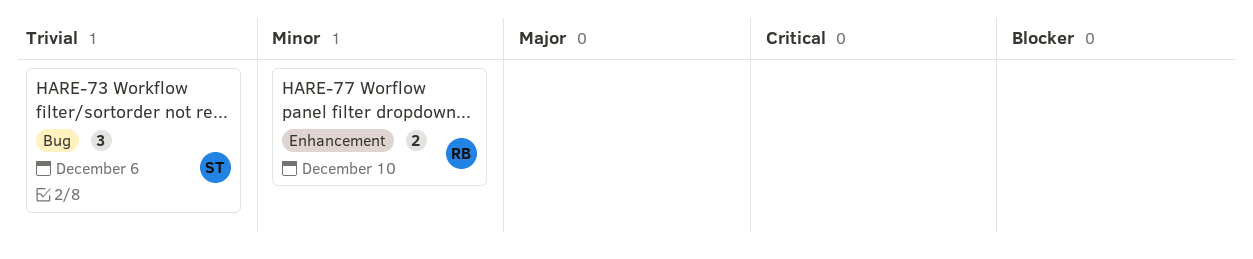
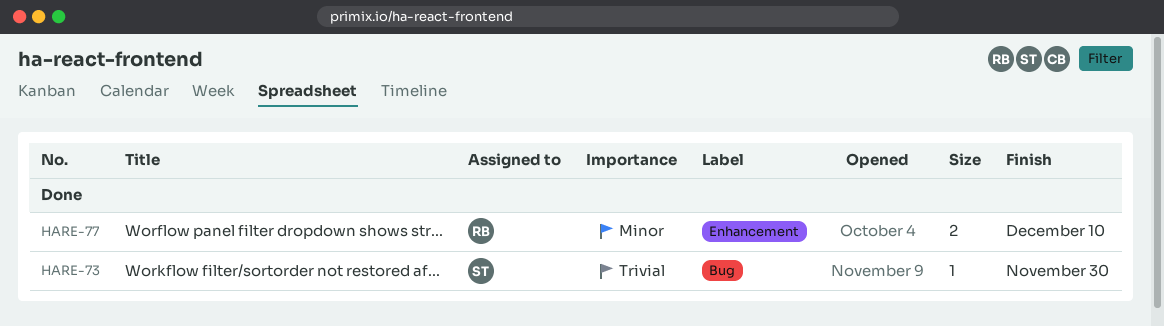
HARE-73, estimate: 3 -> 1
HARE-73, due: Dec 6 -> Nov 30

